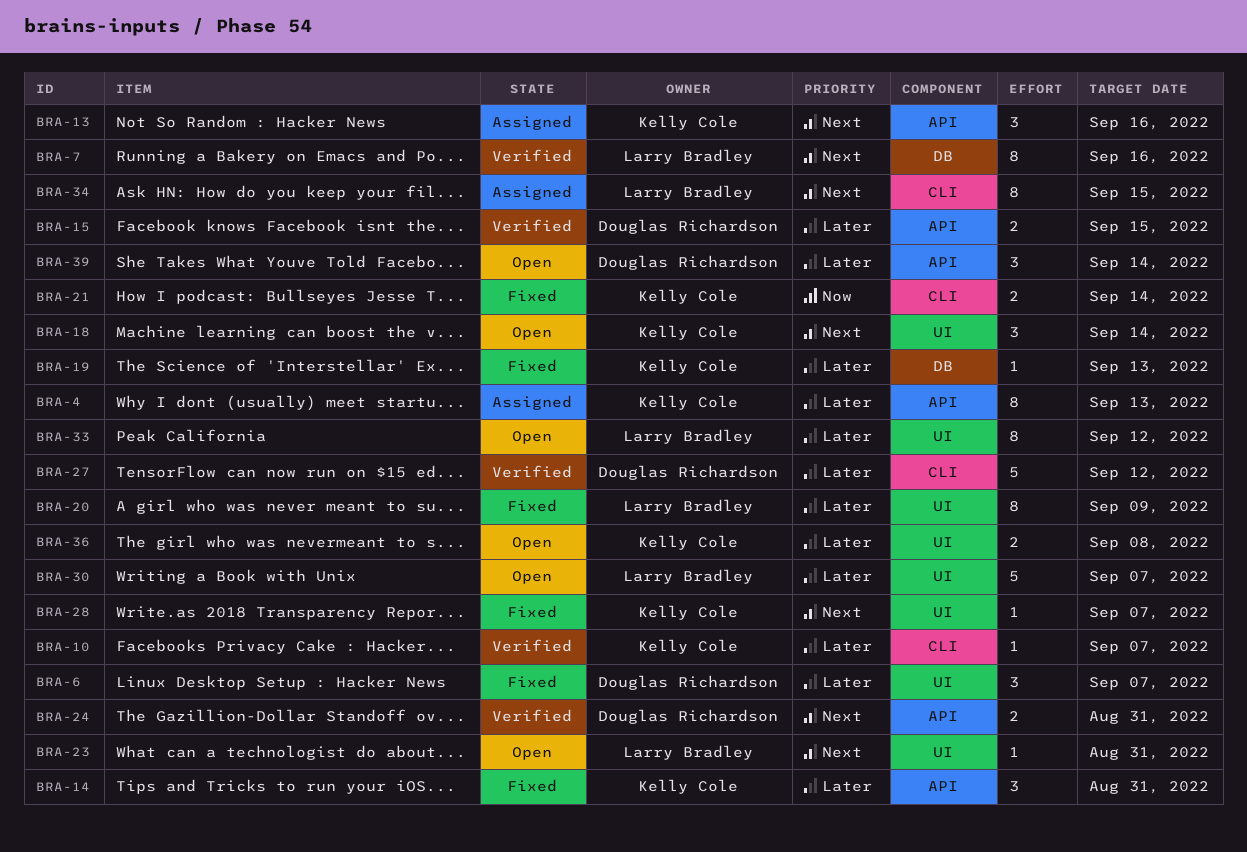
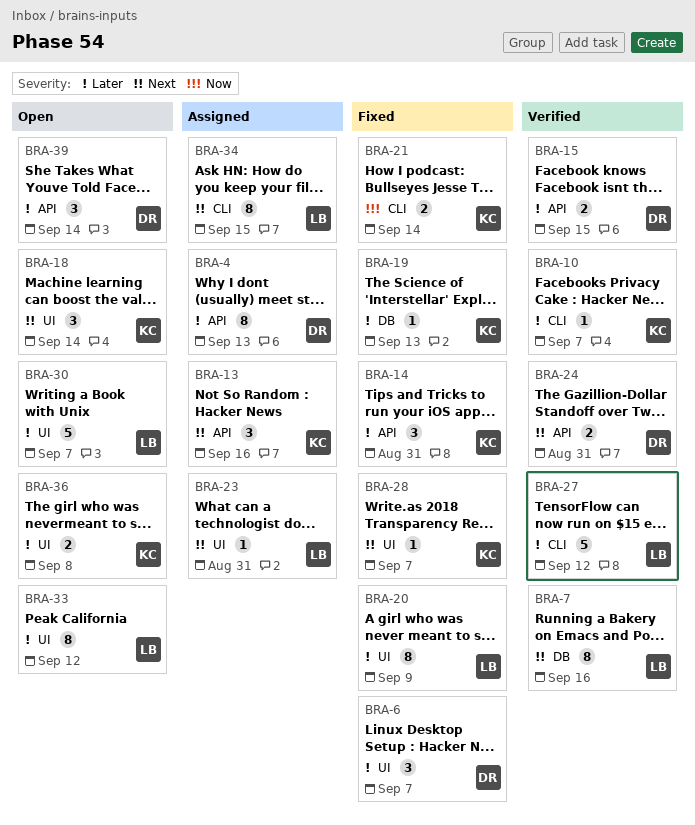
BRA-4, owner: Kelly Cole -> Douglas Richardson
BRA-23, status: Open -> Assigned
BRA-27, owner: Douglas Richardson -> Larry Bradley

